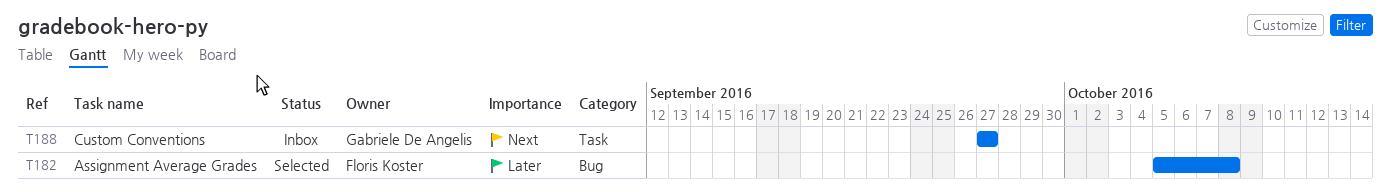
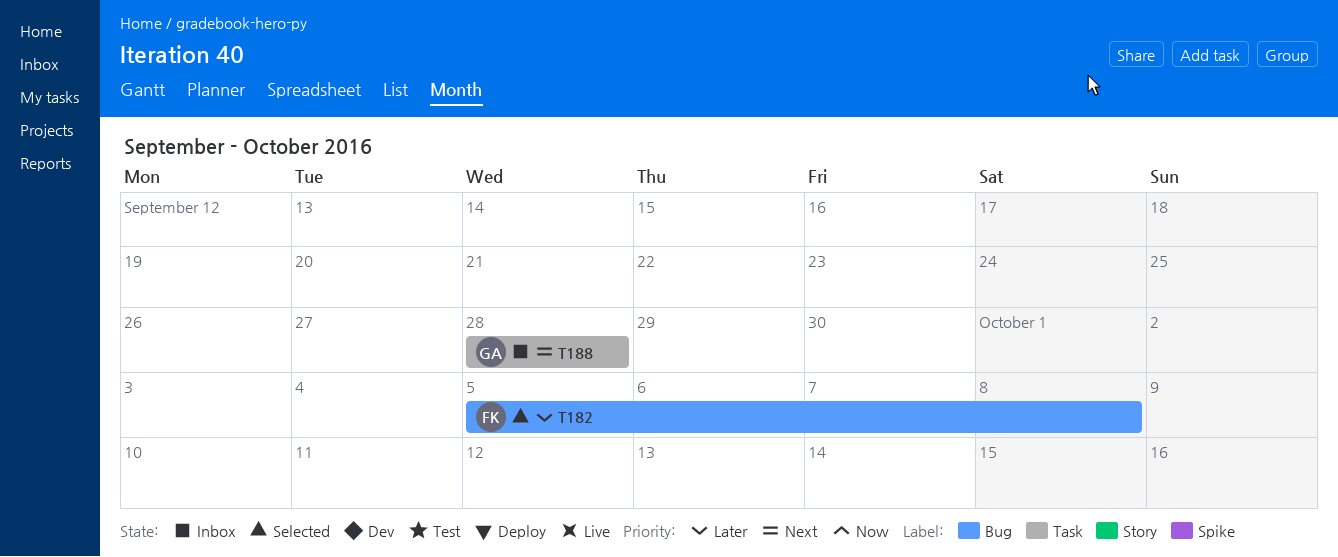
T188, start: Sep 27 -> Sep 28
T188, due: Sep 27 -> Sep 28

